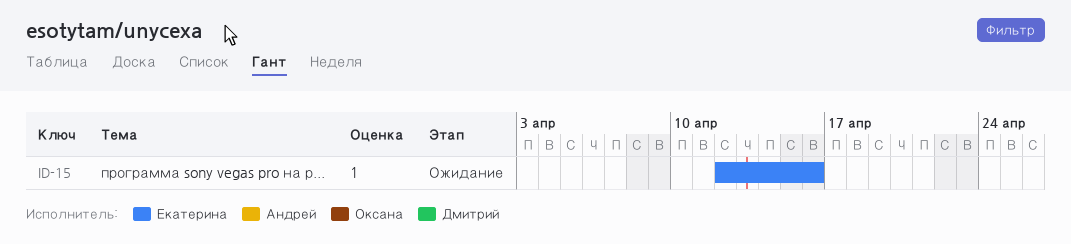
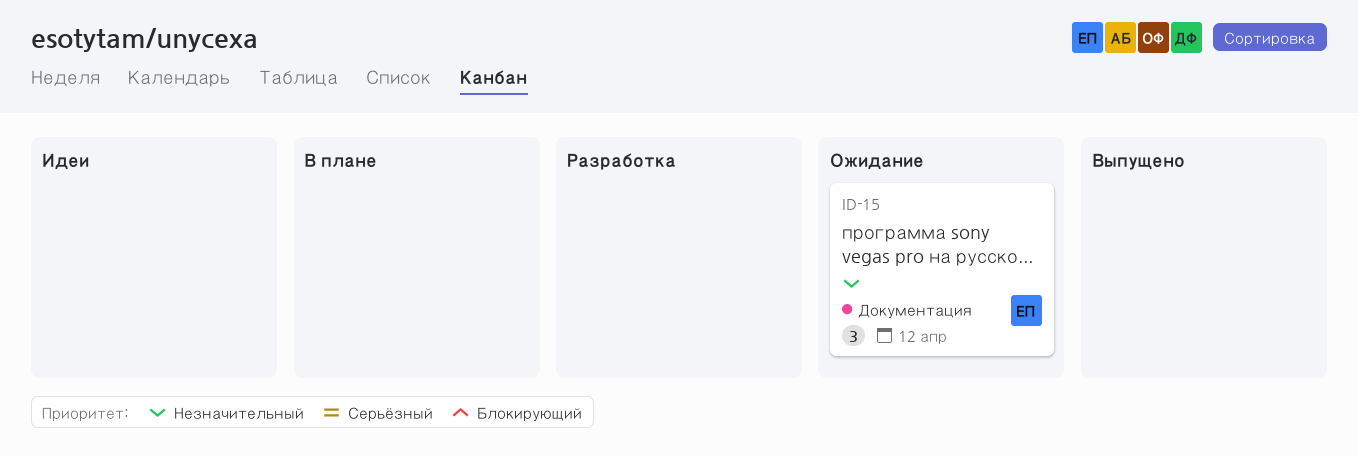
ID-15, estimate: 1 -> 3
ID-15, due: Apr 16 -> Apr 12

